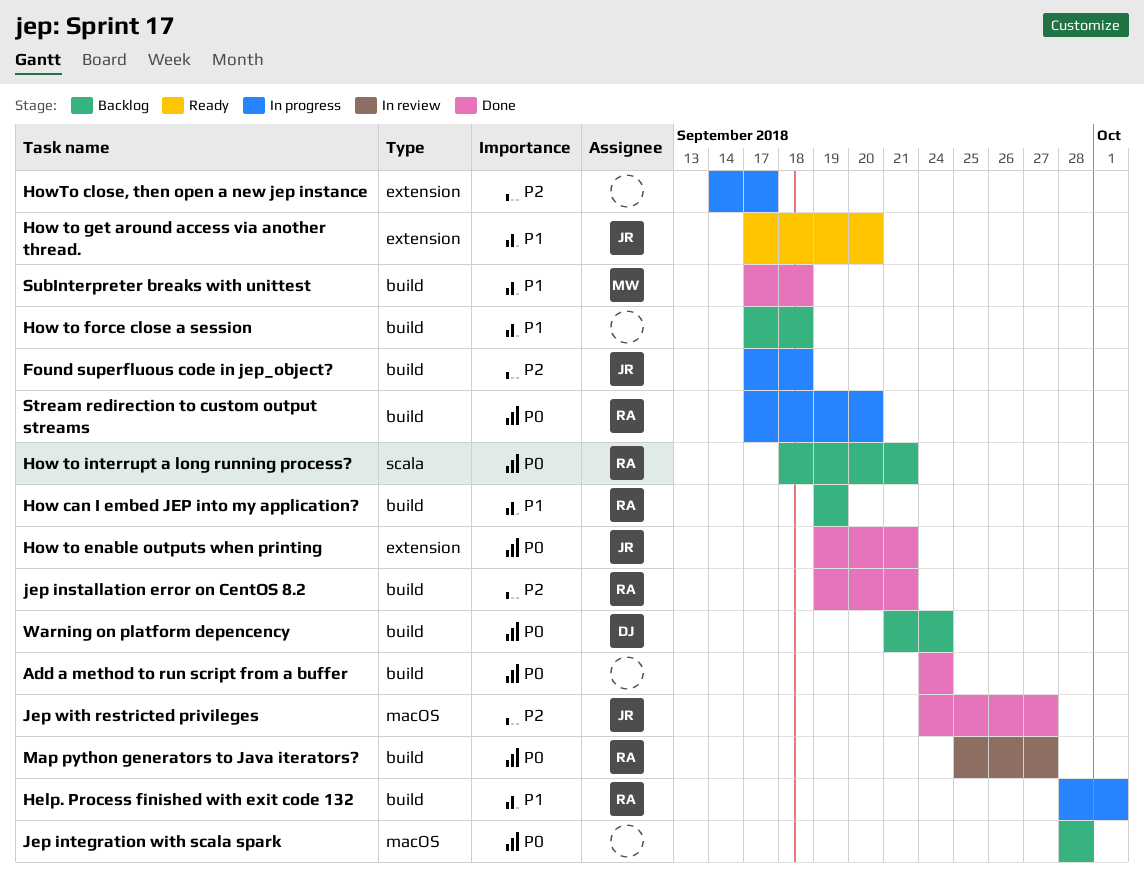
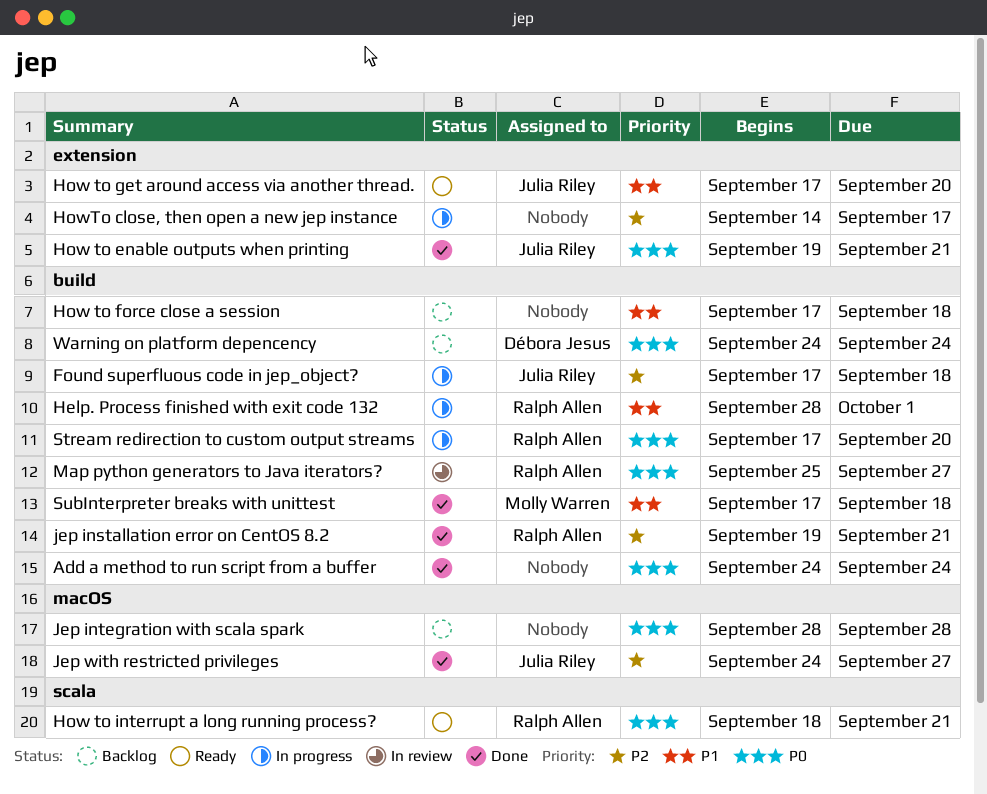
How can I embed JEP into my application?: present -> none
How to interrupt a long running process?, status: Backlog -> Ready
Warning on platform depencency, start: Sep 21 -> Sep 24

